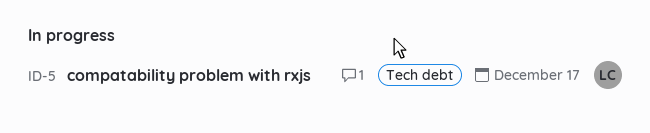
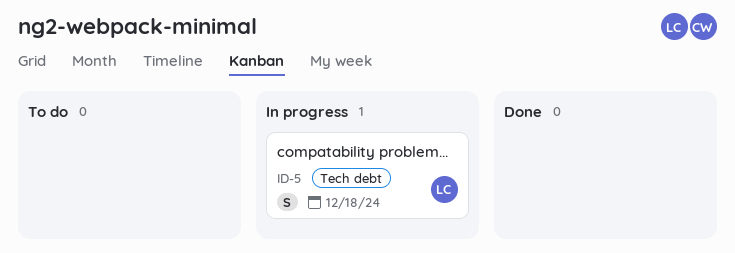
ID-5, due: Dec 17 -> Dec 18

